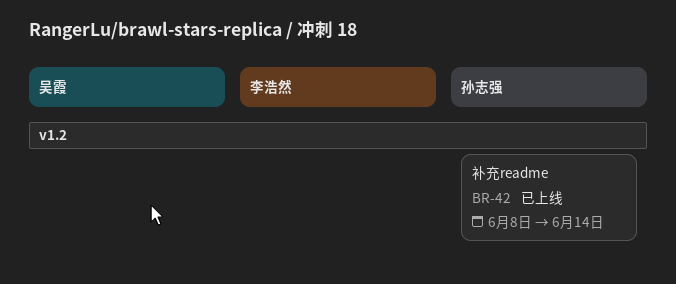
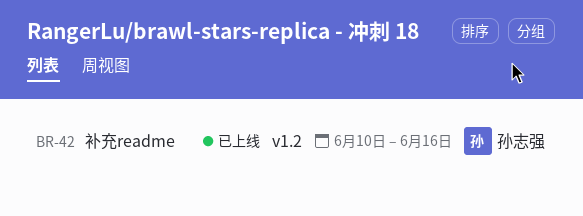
BR-42, start: Jun 8 -> Jun 10
BR-42, due: Jun 14 -> Jun 16

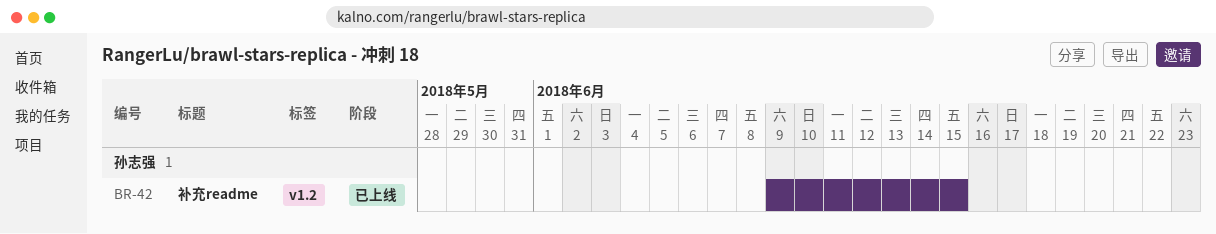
BR-42, start: Jun 10 -> Jun 9
BR-42, due: Jun 16 -> Jun 15

